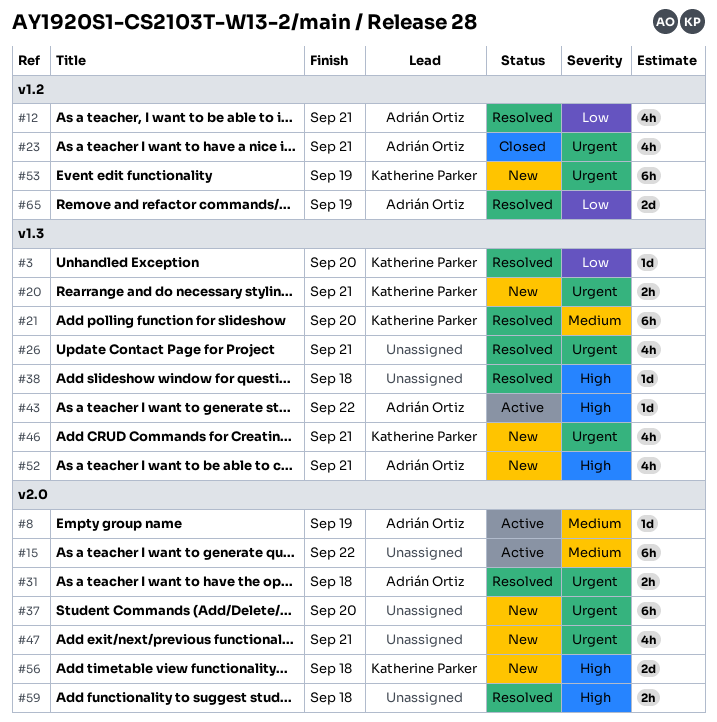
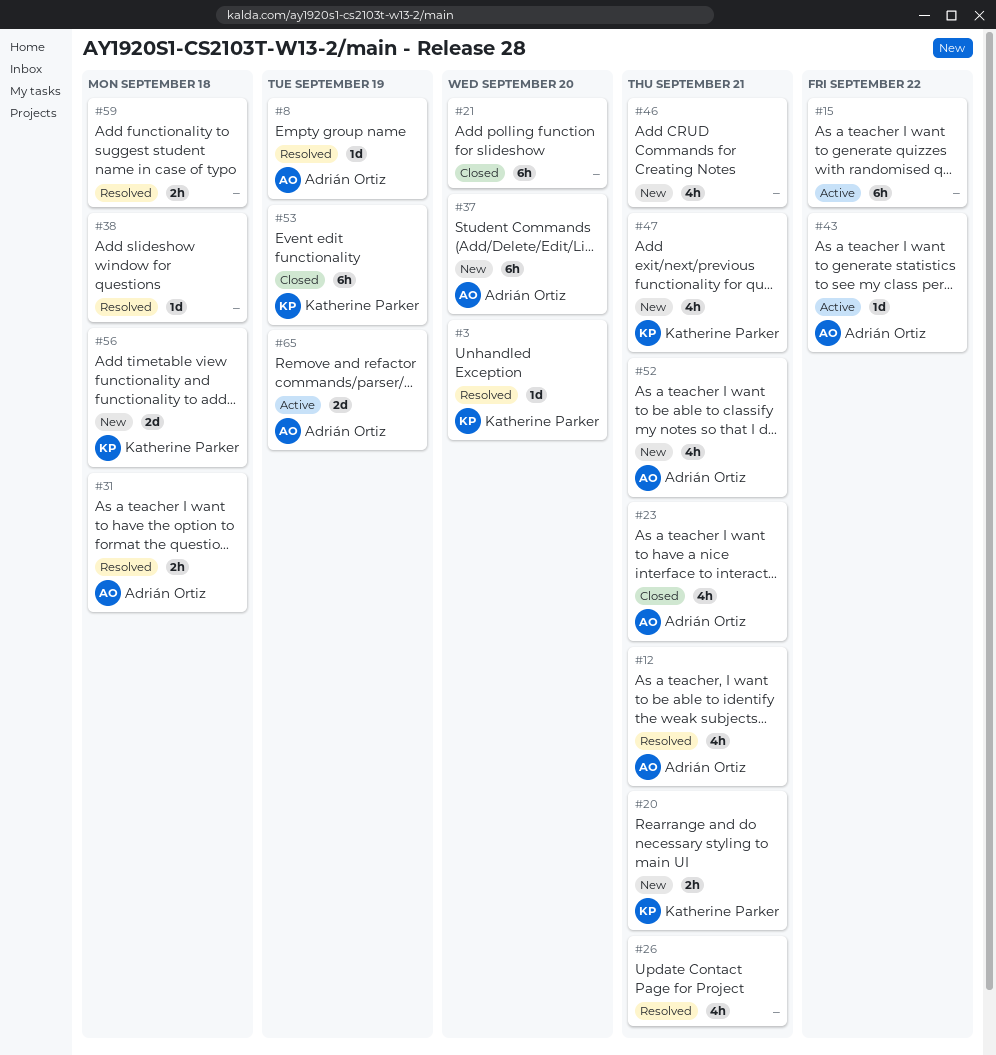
#8, status: Active -> Resolved
#21, status: Resolved -> Closed
#21, owner: Katherine Parker -> none
#37, owner: none -> Adrián Ortiz
#46, owner: Katherine Parker -> none
#47, owner: none -> Katherine Parker
#53, status: New -> Closed
#65, status: Resolved -> Active

